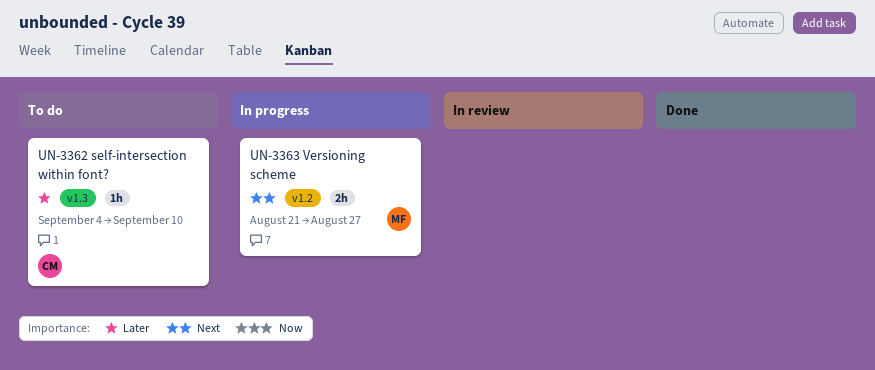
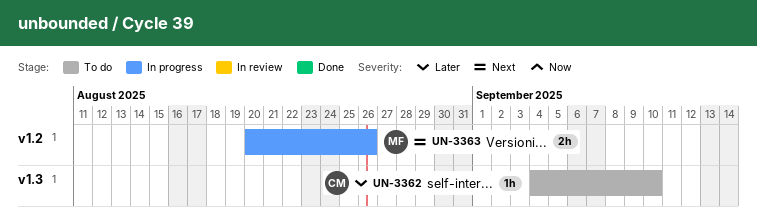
UN-3363, start: Aug 21 -> Aug 20
UN-3363, due: Aug 27 -> Aug 26

